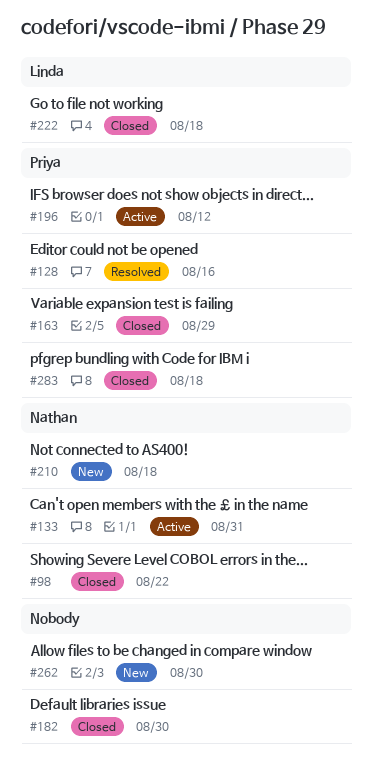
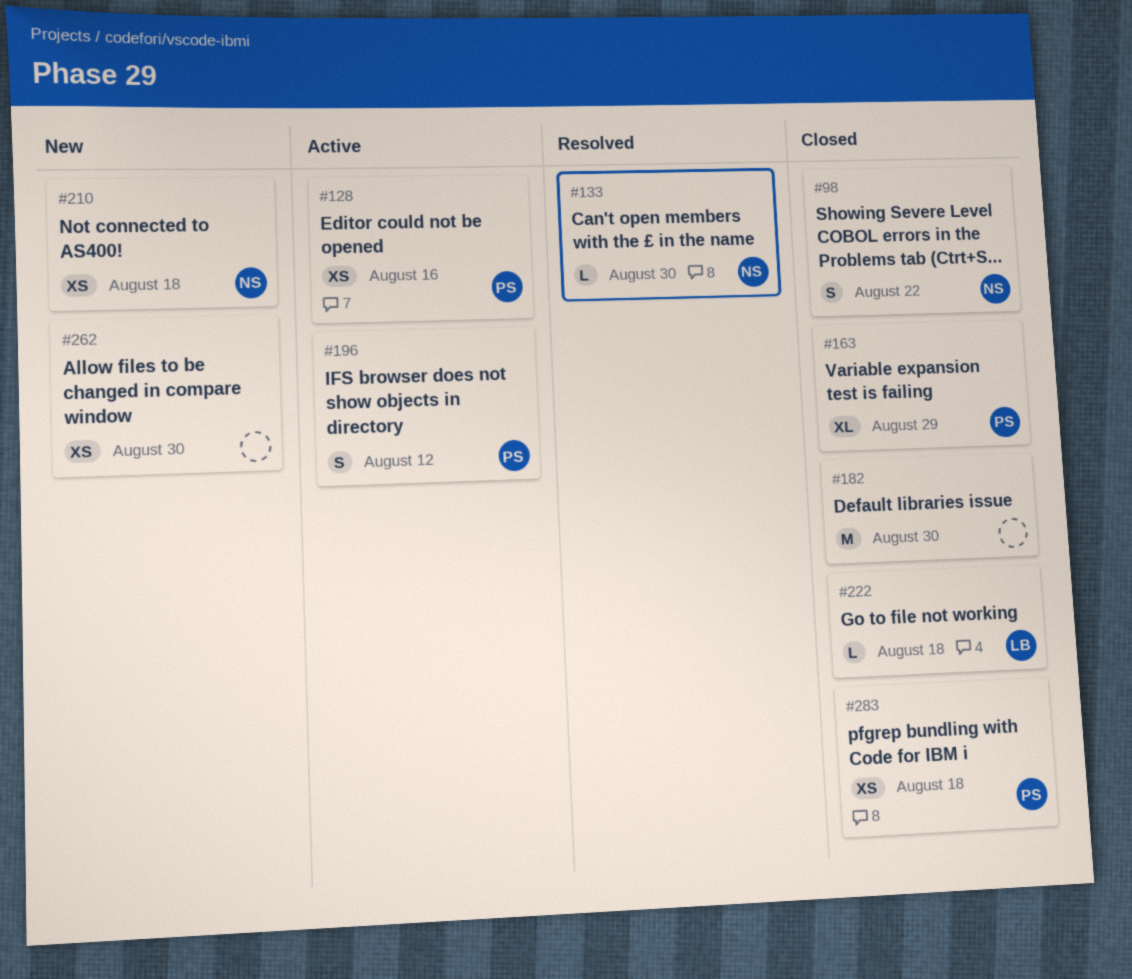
#128, status: Resolved -> Active
#133, status: Active -> Resolved
#133, due: Aug 31 -> Aug 30

